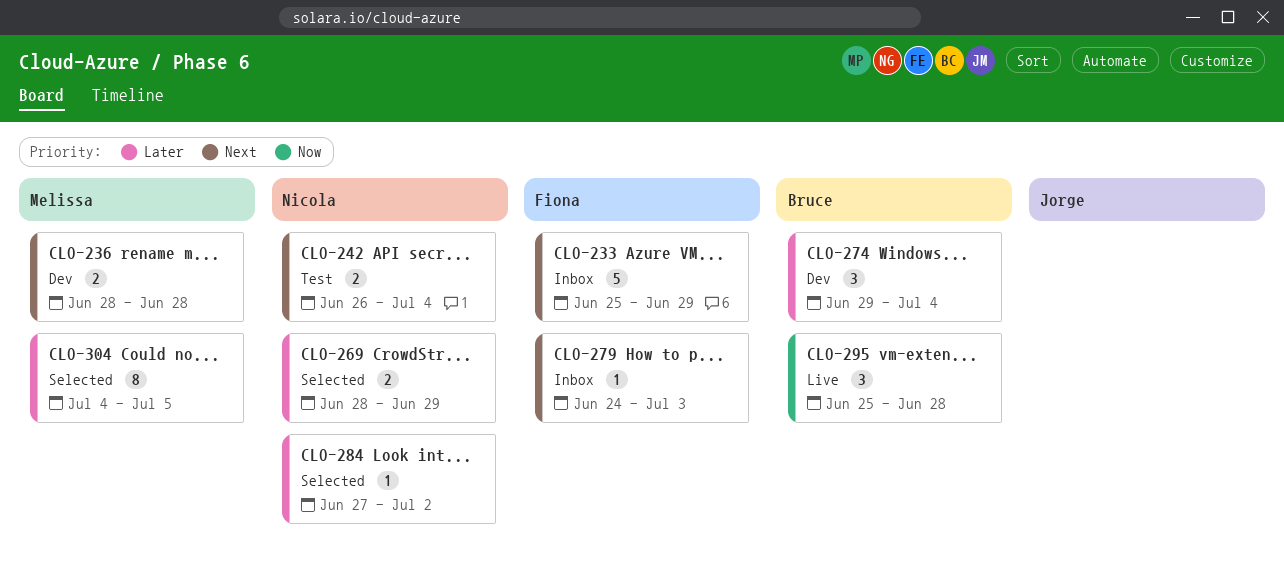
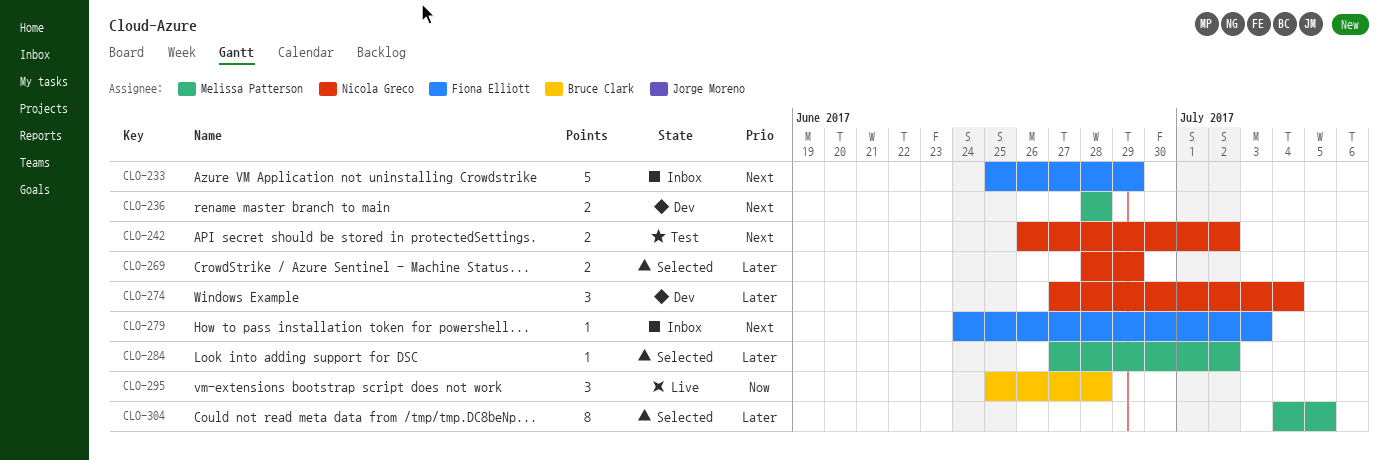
CLO-242, due: Jul 4 -> Jul 2
CLO-274, owner: Bruce Clark -> Nicola Greco
CLO-274, start: Jun 29 -> Jun 27
CLO-284, owner: Nicola Greco -> Melissa Patterson

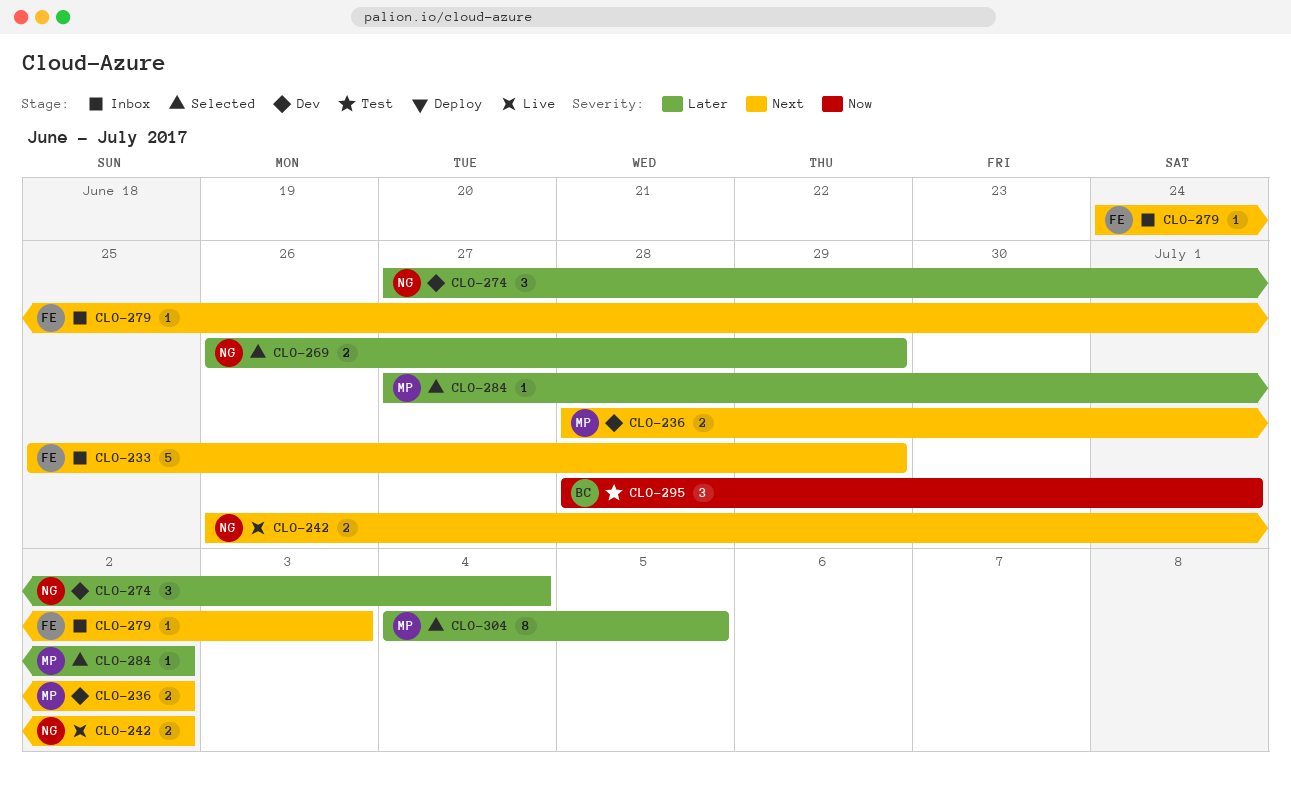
CLO-236, due: Jun 28 -> Jul 2
CLO-242, status: Test -> Live
CLO-269, start: Jun 28 -> Jun 26
CLO-295, status: Live -> Test
CLO-295, start: Jun 25 -> Jun 28
CLO-295, due: Jun 28 -> Jul 1

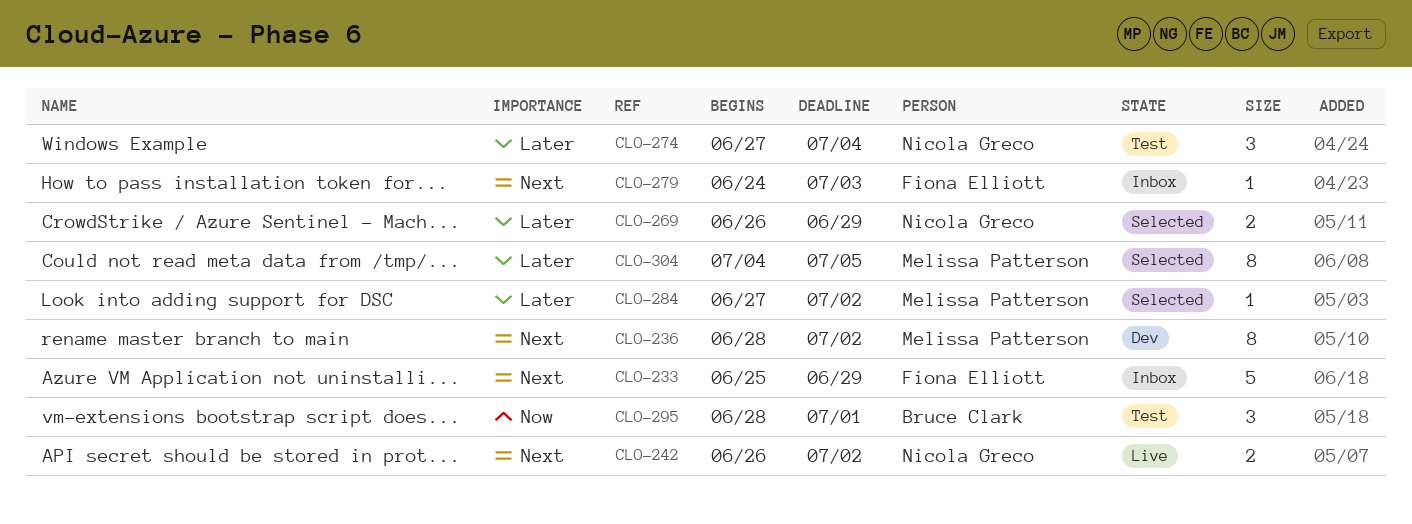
CLO-236, estimate: 2 -> 8
CLO-274, status: Dev -> Test

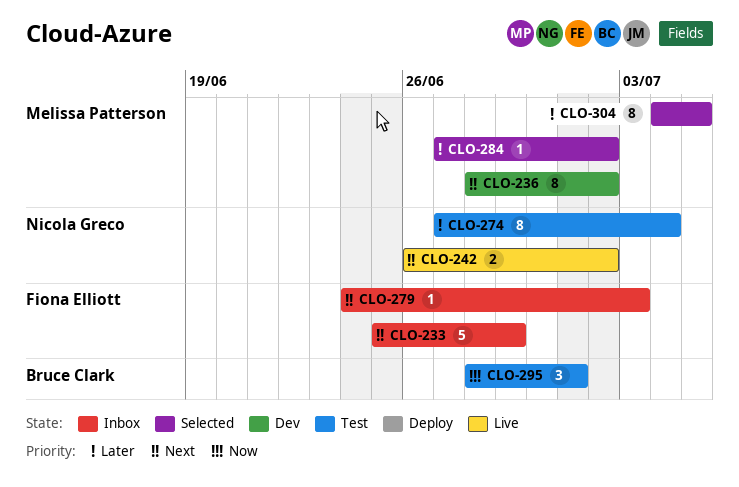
CLO-269: present -> none
CLO-274, estimate: 3 -> 8

